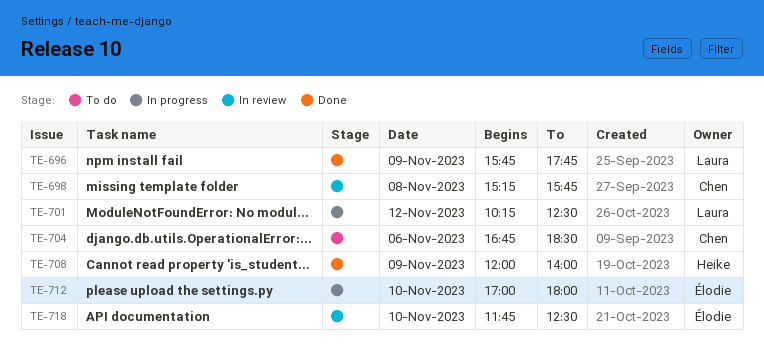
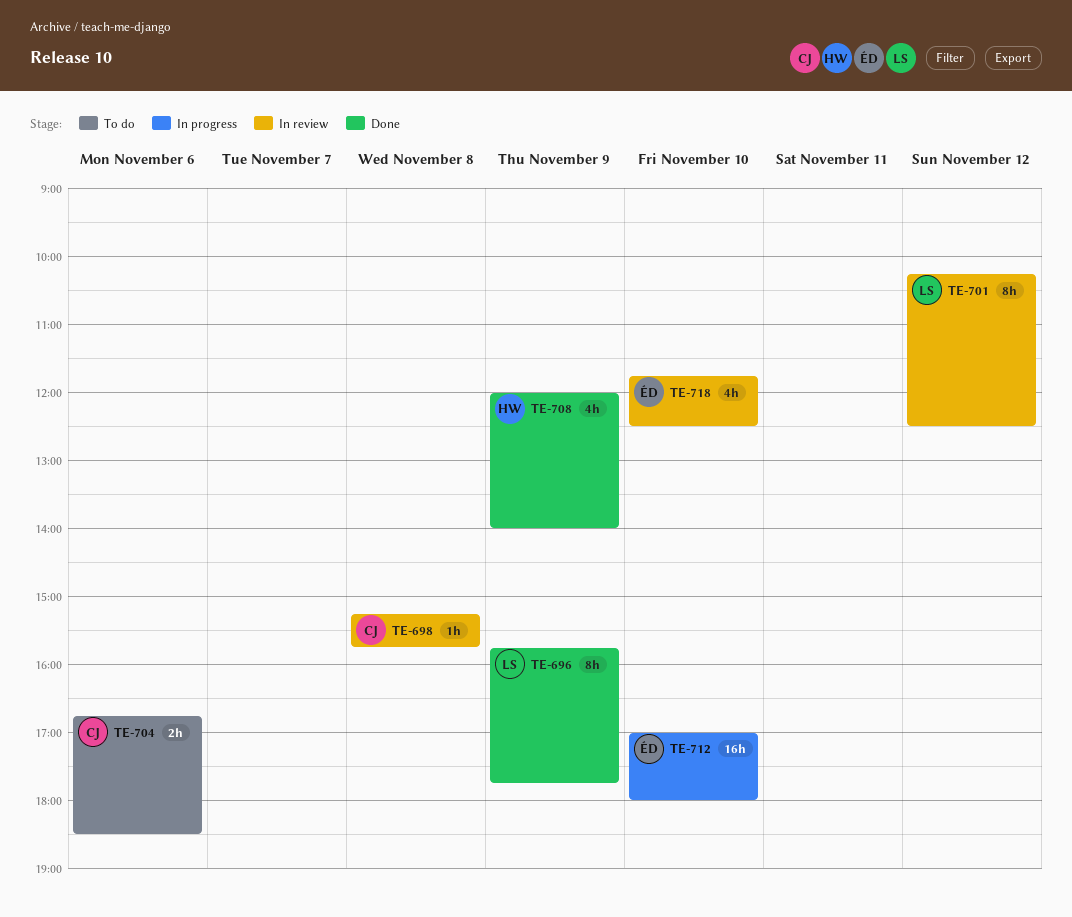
TE-701, status: In progress -> In review

